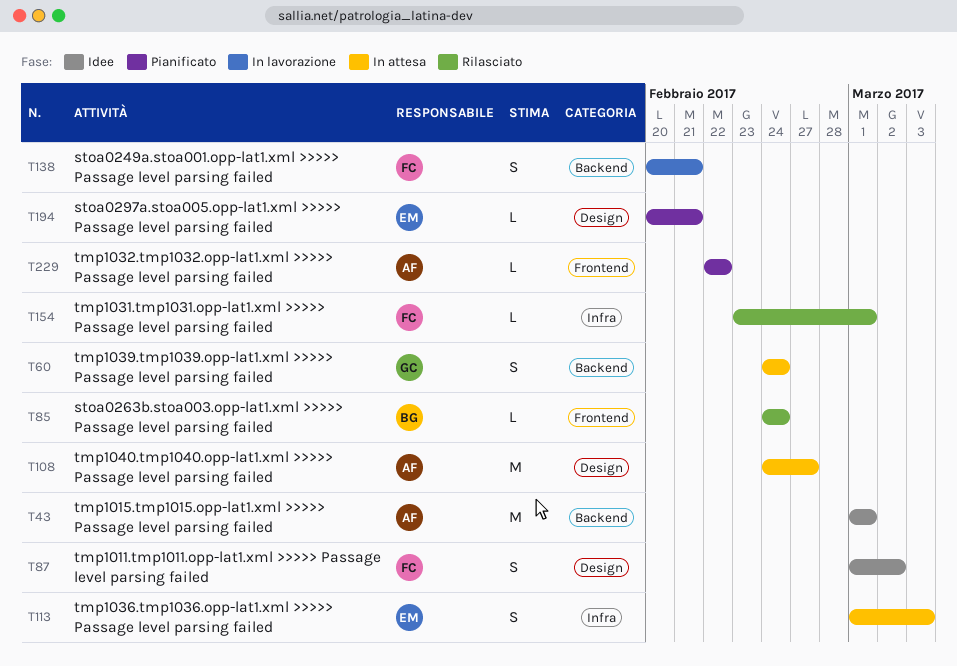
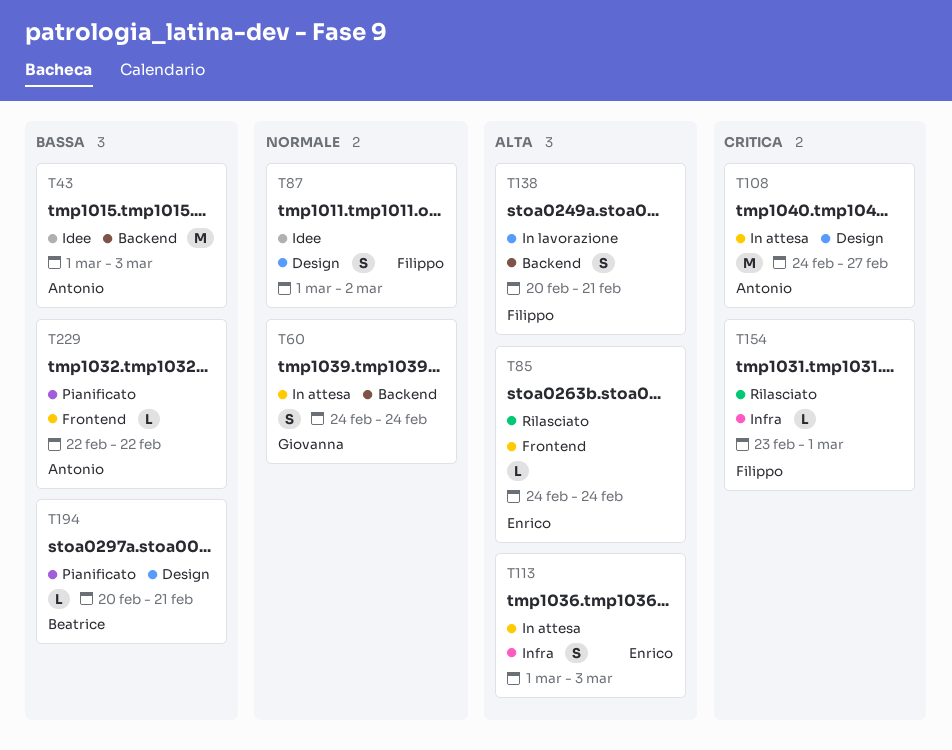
T43, due: Mar 1 -> Mar 3
T85, owner: Beatrice -> Enrico
T194, owner: Enrico -> Beatrice

